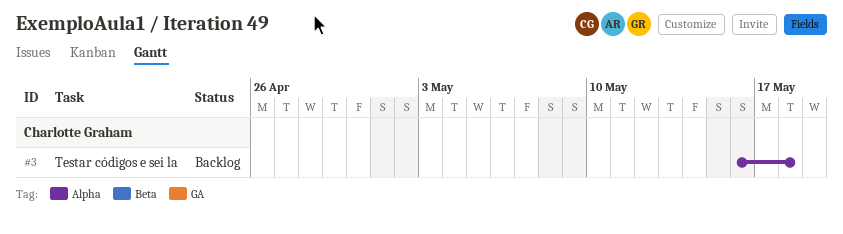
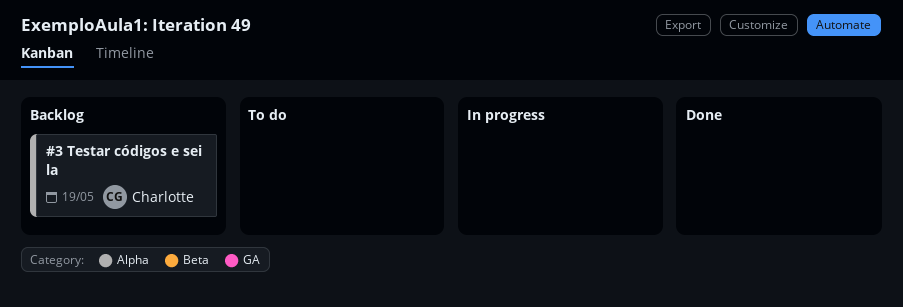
#3, due: May 18 -> May 19

